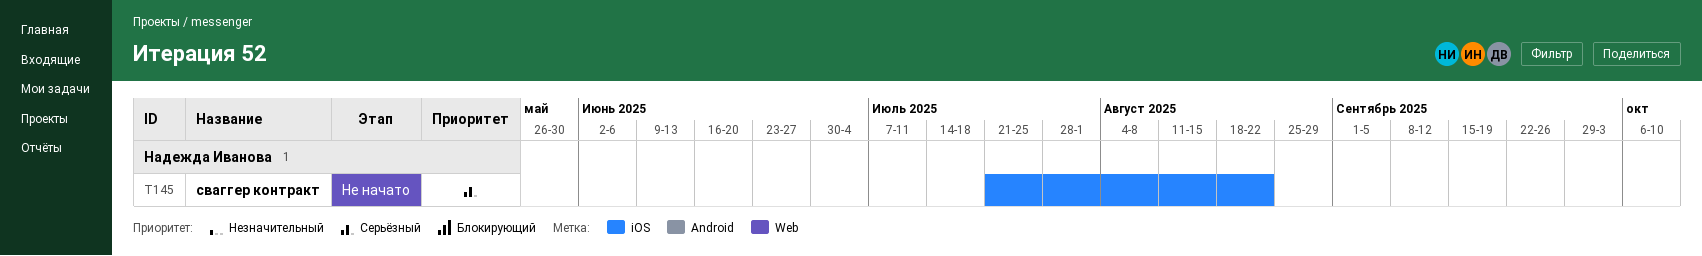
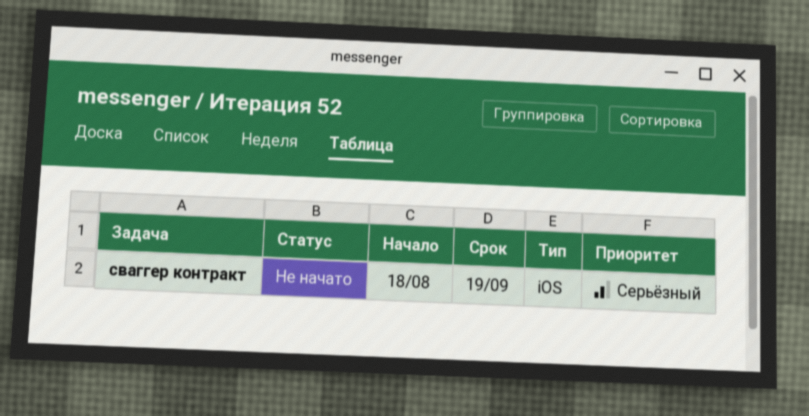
сваггер контракт, start: Jul 21 -> Aug 18
сваггер контракт, due: Aug 22 -> Sep 19

